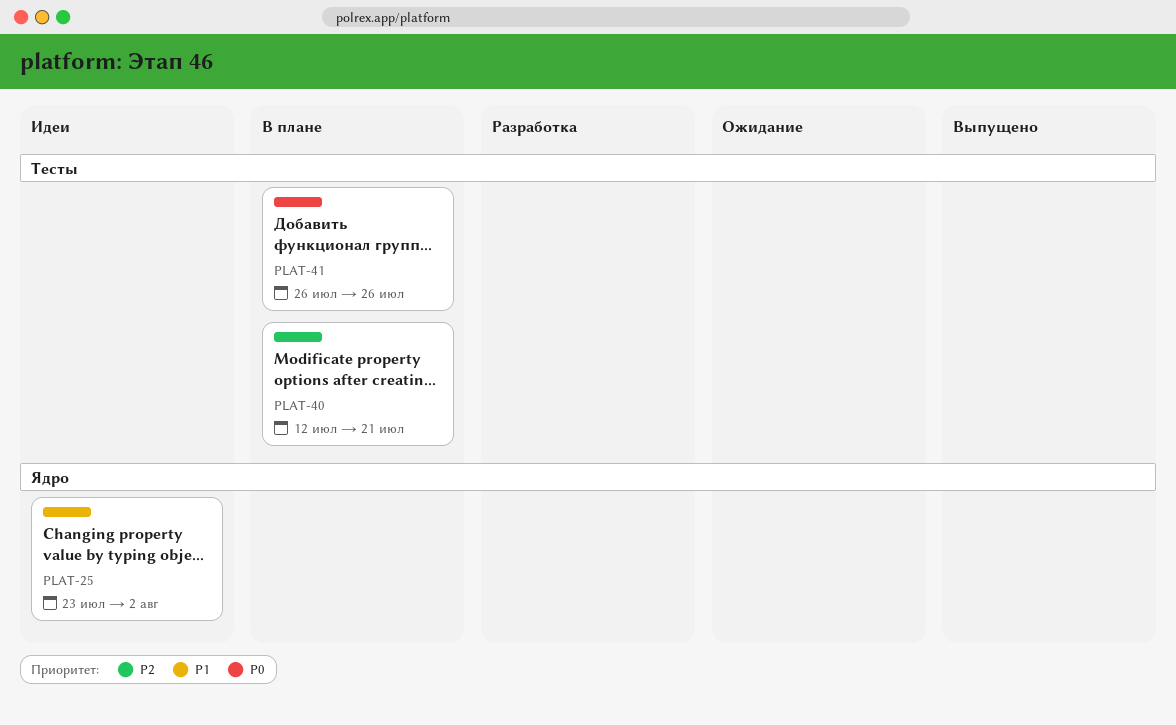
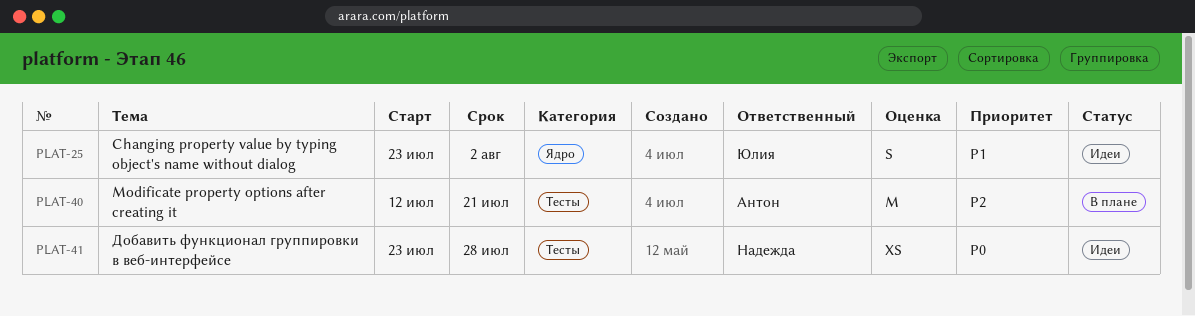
PLAT-41, status: В плане -> Идеи
PLAT-41, start: Jul 26 -> Jul 23
PLAT-41, due: Jul 26 -> Jul 28

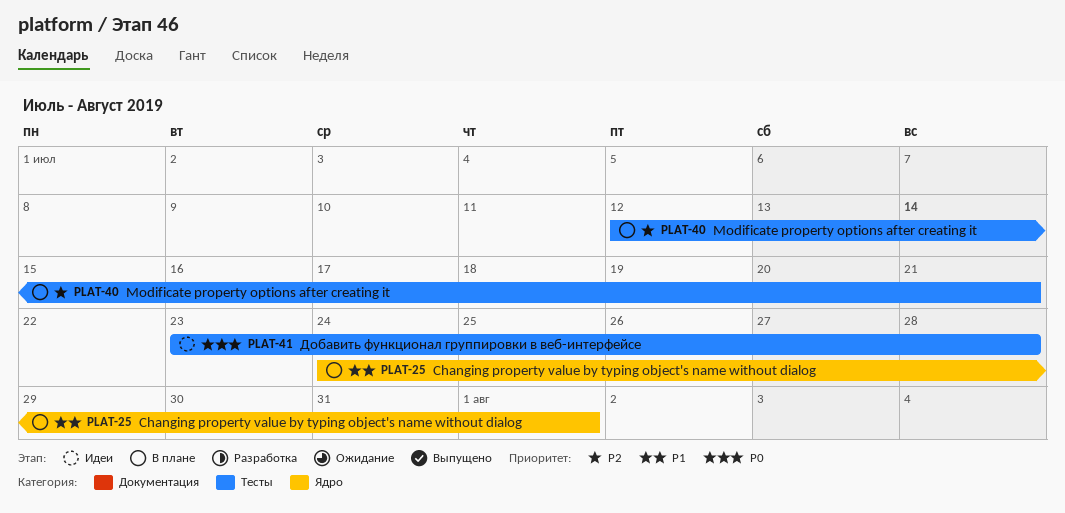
PLAT-25, status: Идеи -> В плане
PLAT-25, start: Jul 23 -> Jul 24
PLAT-25, due: Aug 2 -> Aug 1

